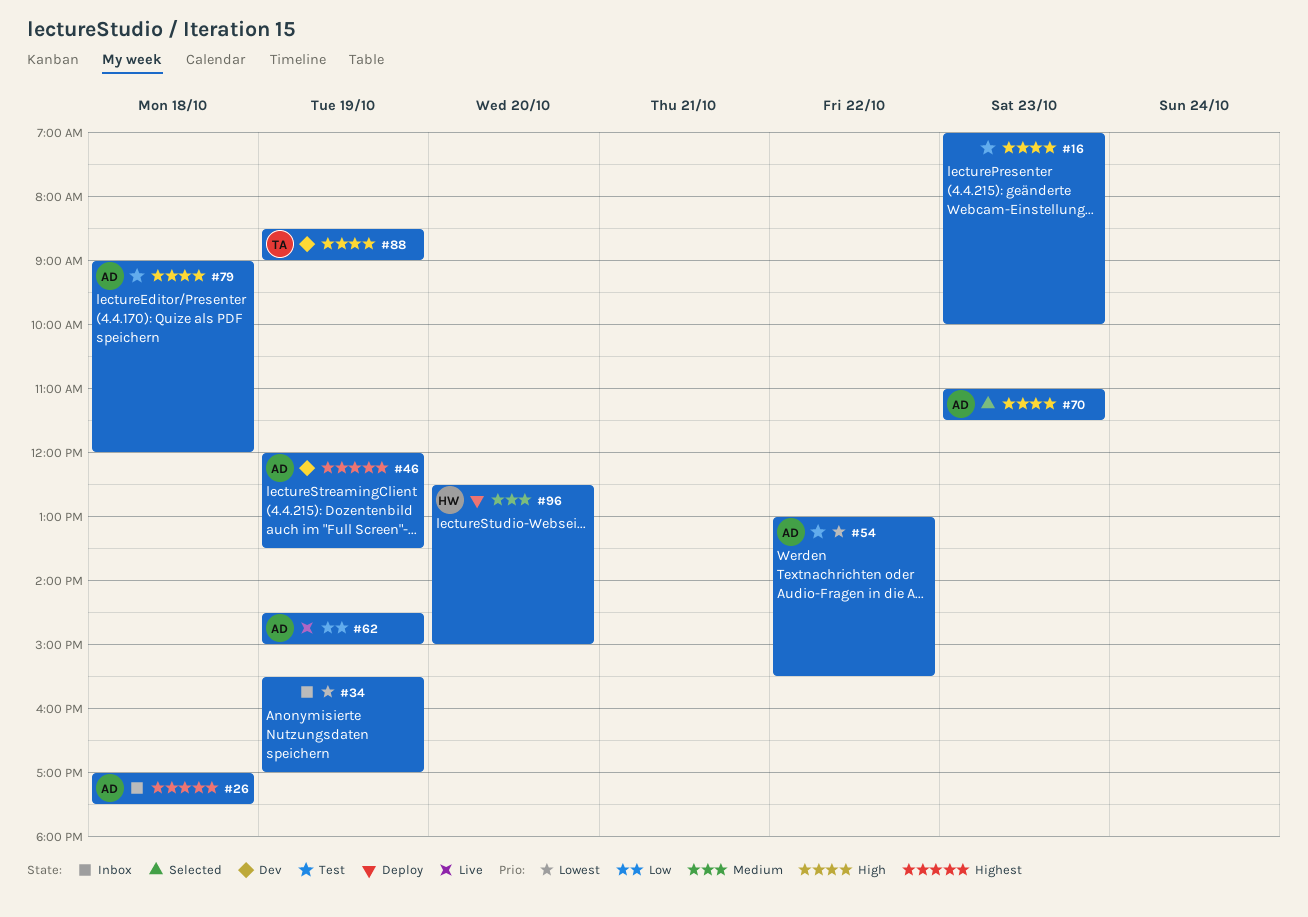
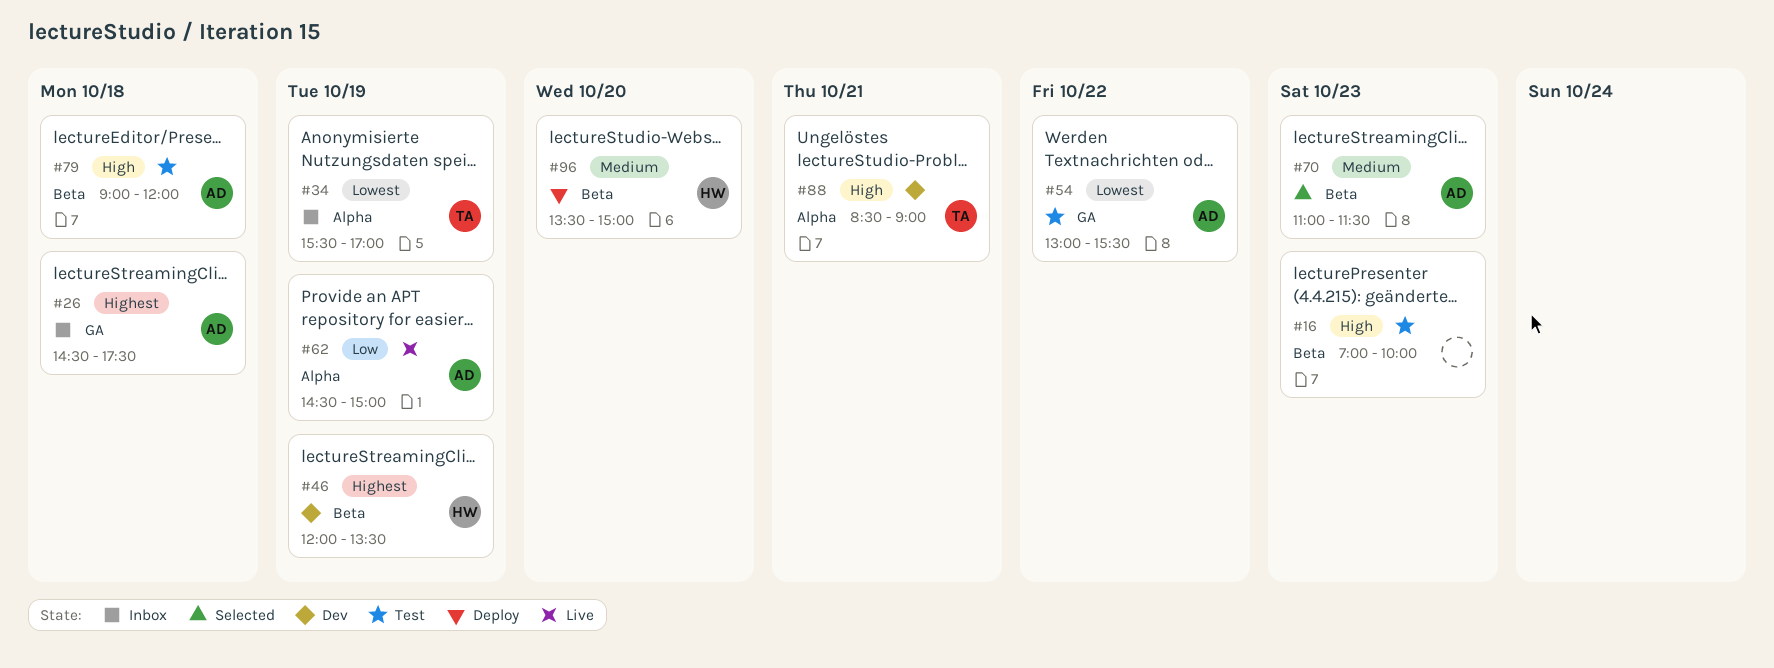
#26, begins: 17:00 -> 14:30
#34, owner: none -> TA
#46, owner: AD -> HW
#70, priority: High -> Medium
#88, day: Oct 19 -> Oct 21
#96, begins: 12:30 -> 13:30

